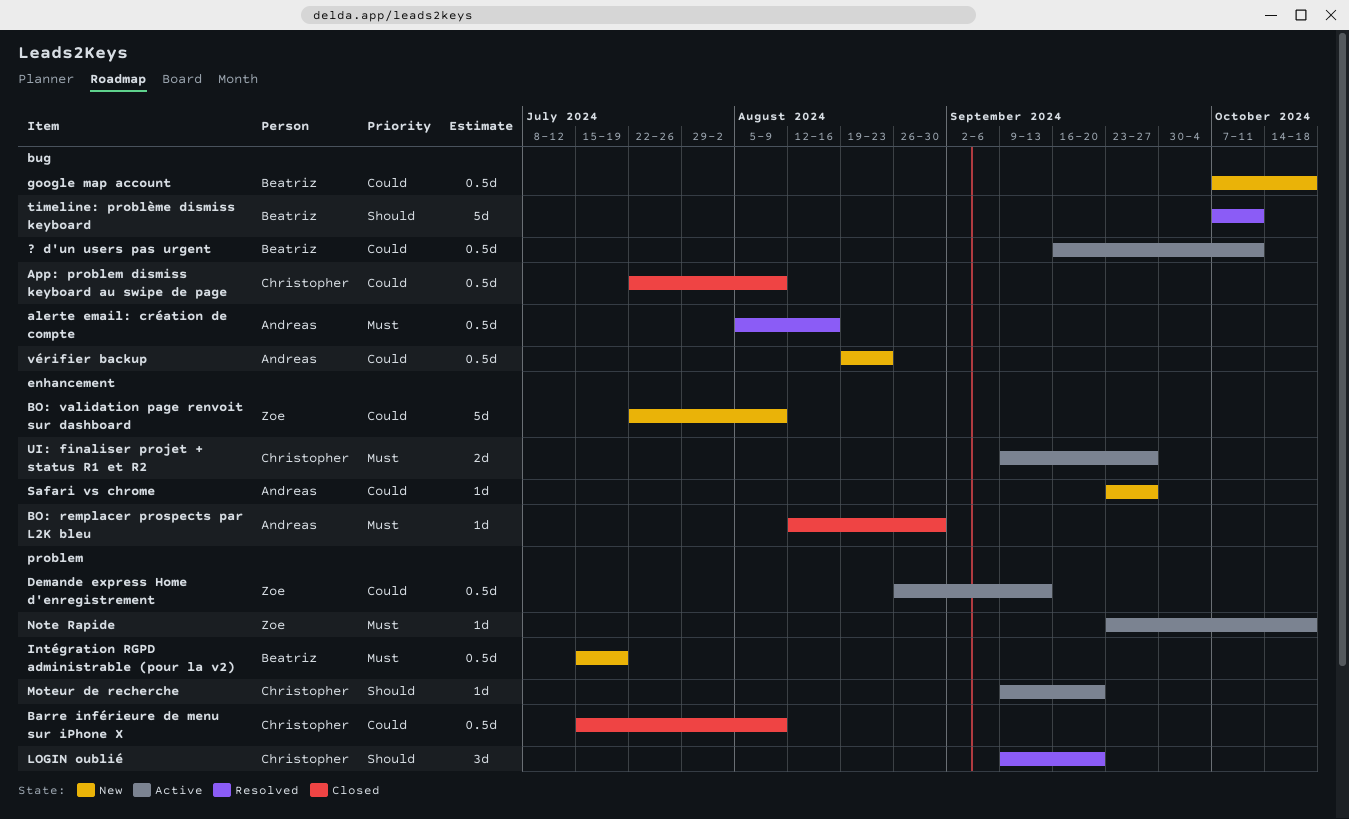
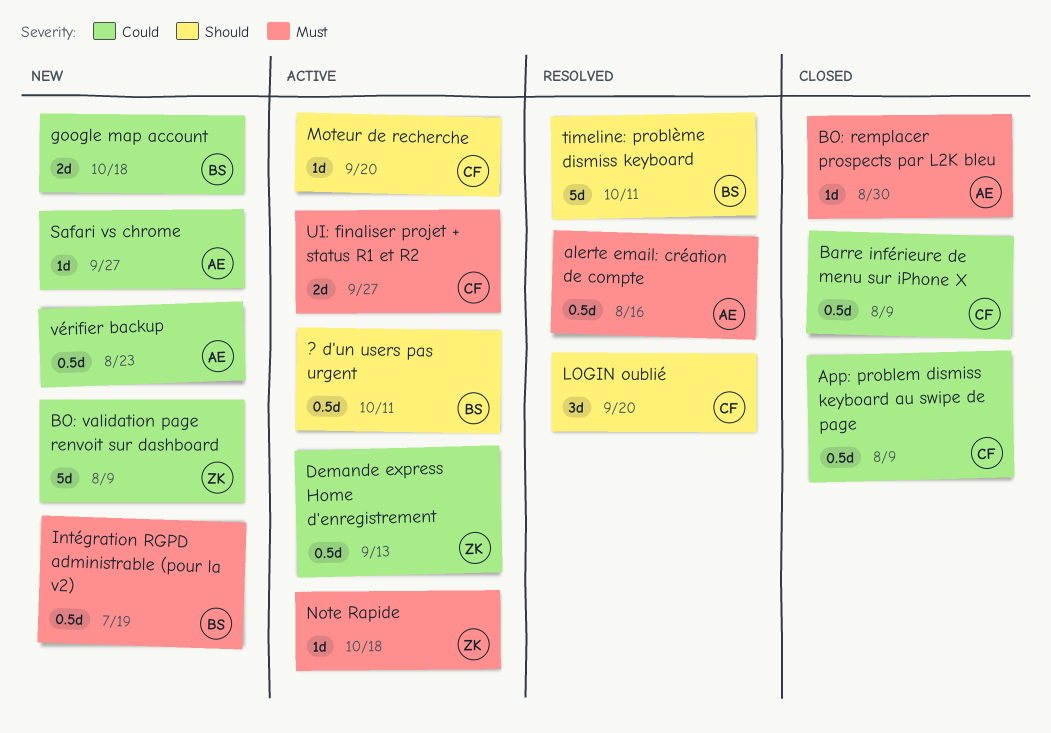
? d'un users pas urgent, priority: Could -> Should
google map account, estimate: 0.5d -> 2d

